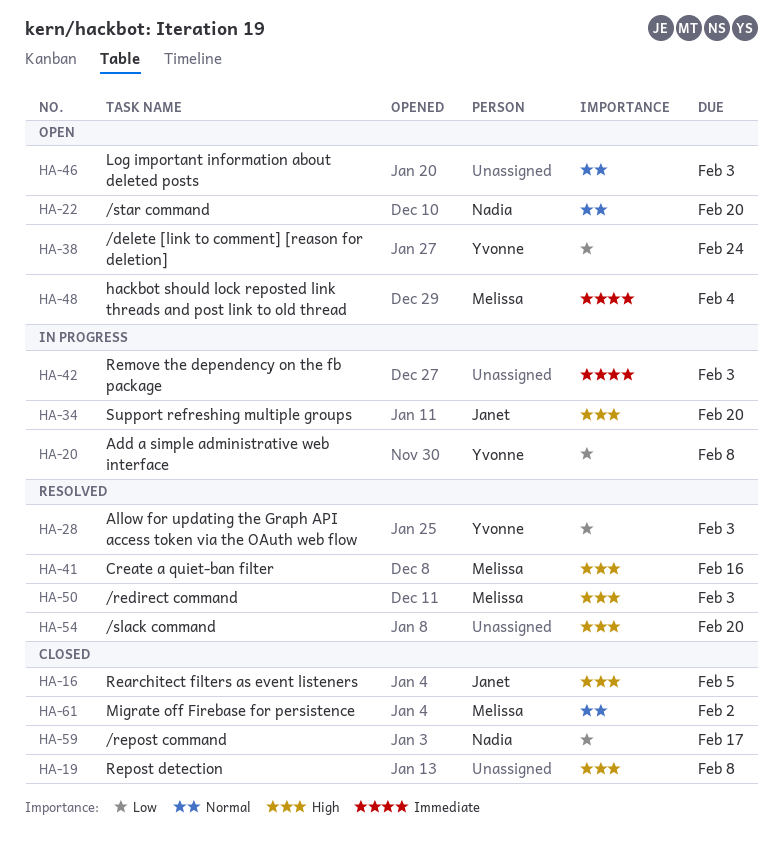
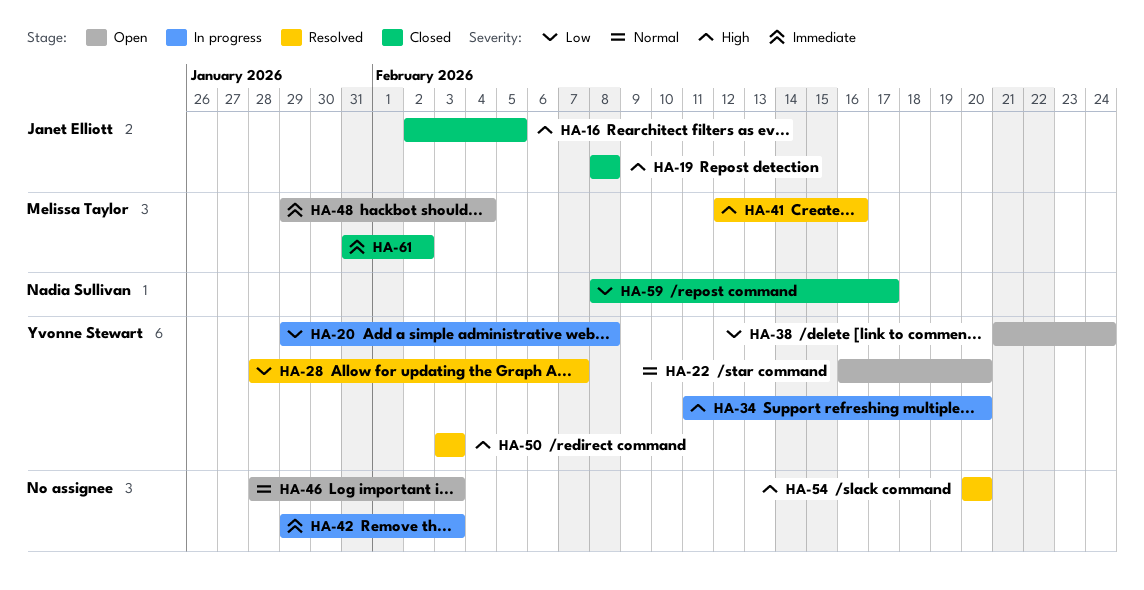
HA-19, owner: none -> Janet Elliott
HA-22, owner: Nadia Sullivan -> Yvonne Stewart
HA-28, due: Feb 3 -> Feb 7
HA-34, owner: Janet Elliott -> Yvonne Stewart
HA-50, owner: Melissa Taylor -> Yvonne Stewart
HA-61, priority: Normal -> Immediate

